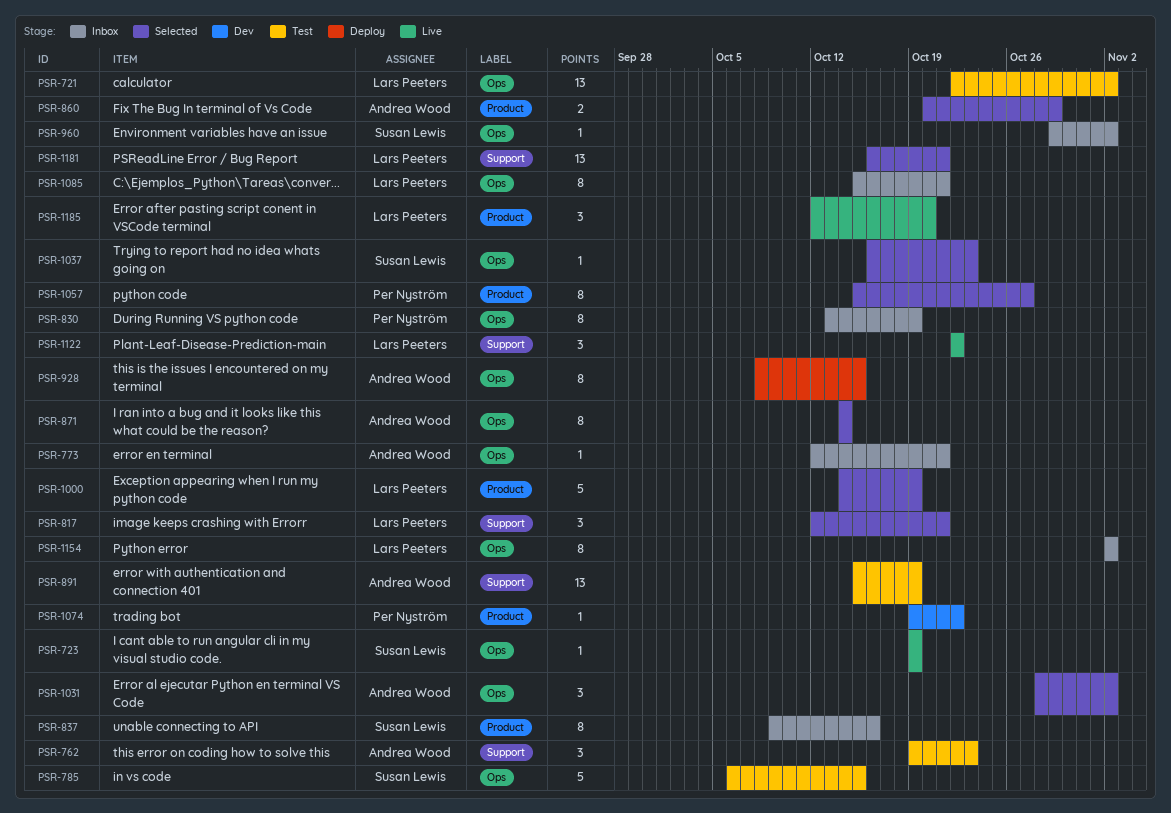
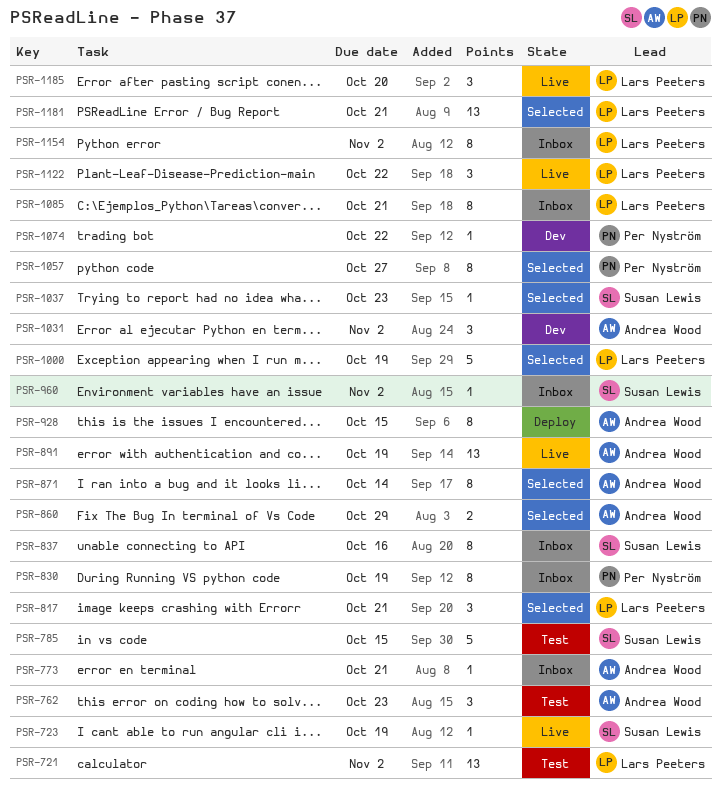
PSR-891, status: Test -> Live
PSR-1031, status: Selected -> Dev

